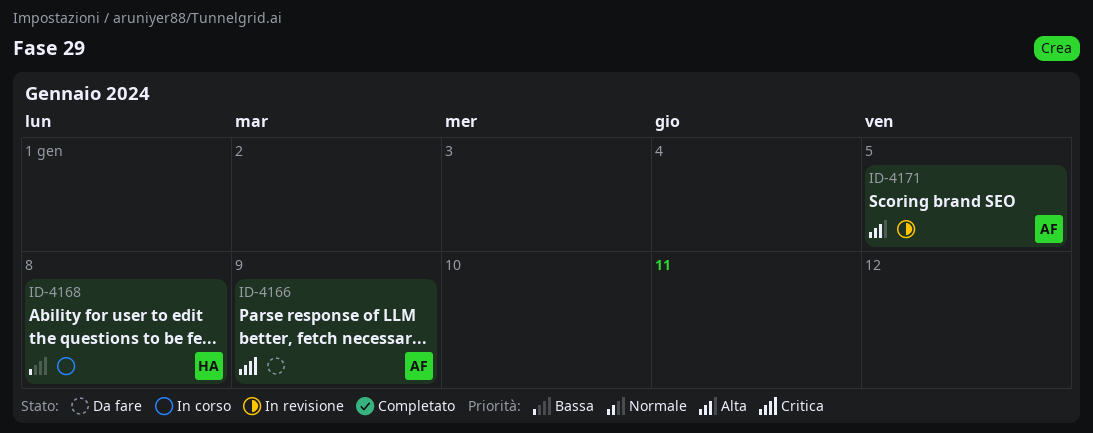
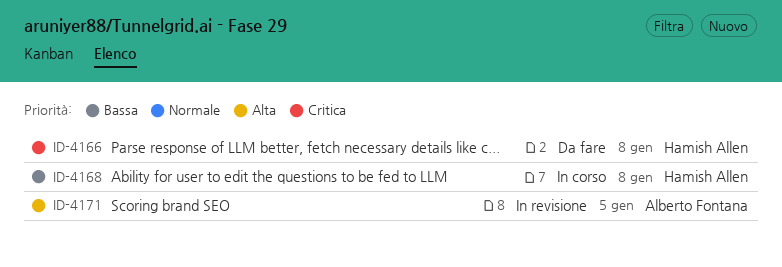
ID-4166, owner: Alberto Fontana -> Hamish Allen
ID-4166, due: Jan 9 -> Jan 8

